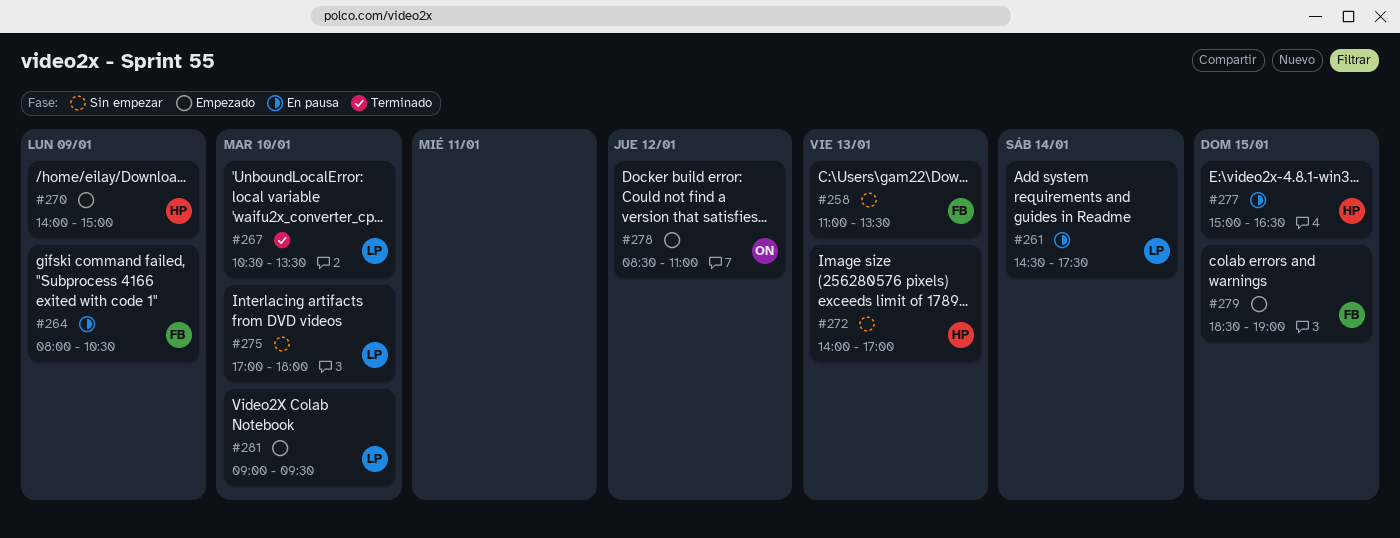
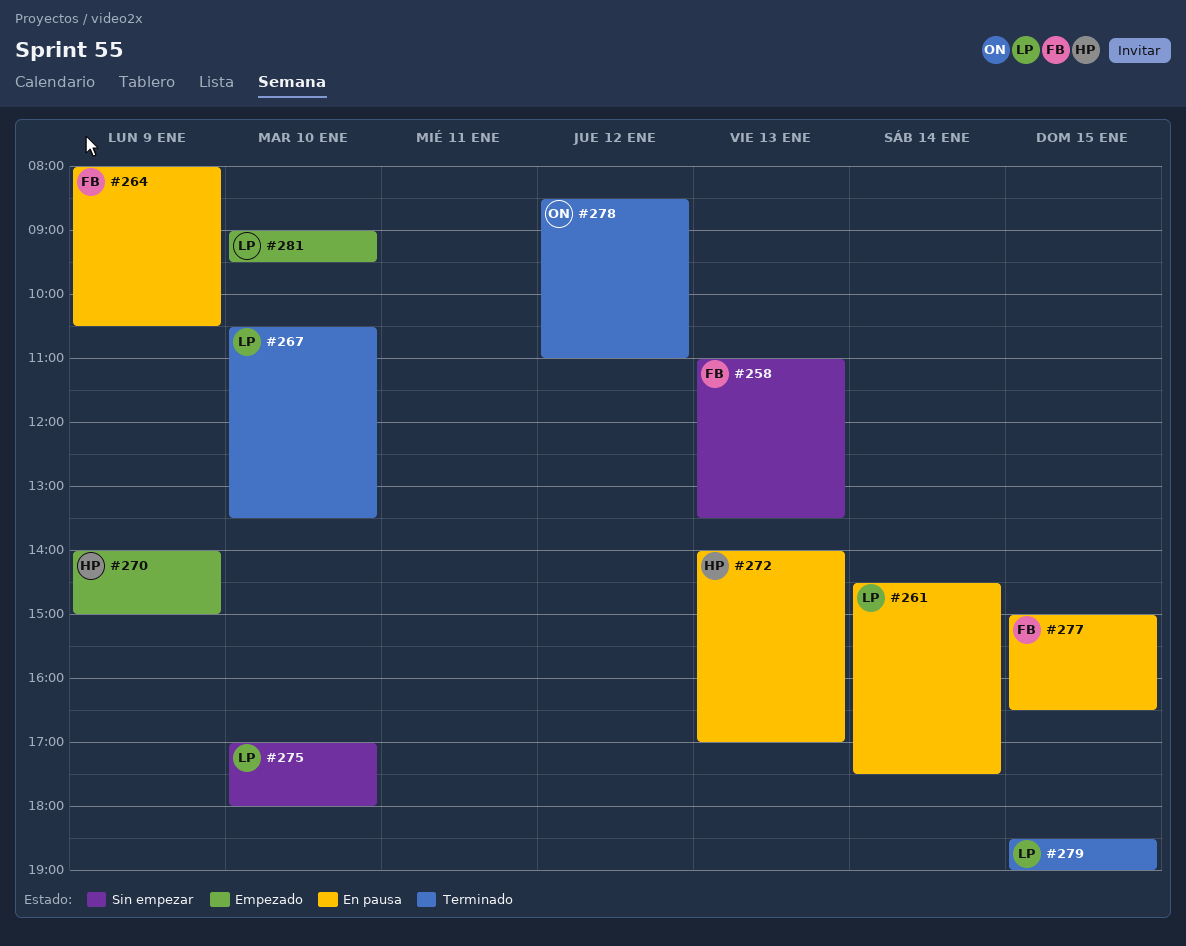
#272, status: Sin empezar -> En pausa
#277, owner: HP -> FB
#278, status: Empezado -> Terminado
#279, status: Empezado -> Terminado
#279, owner: FB -> LP

